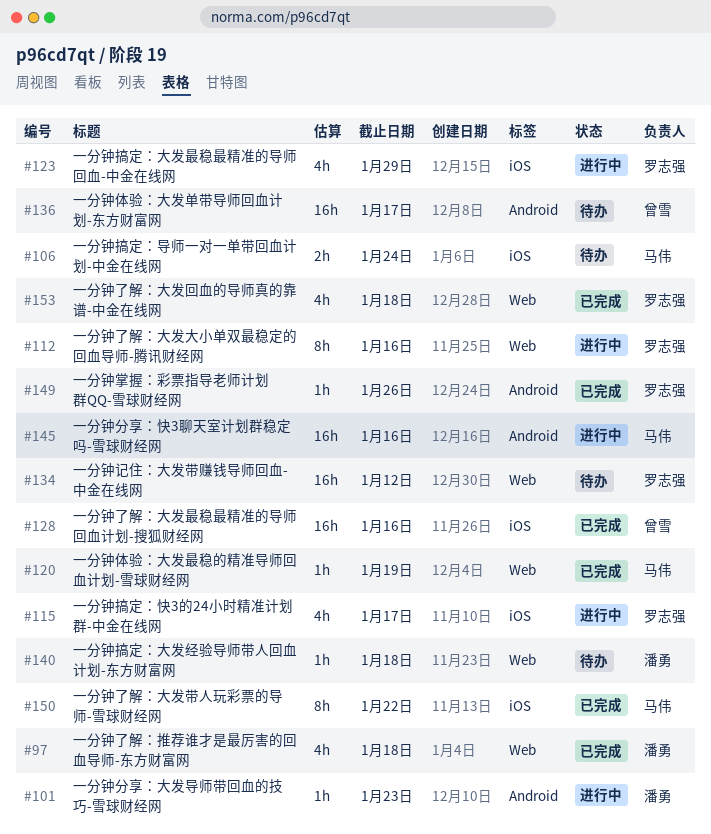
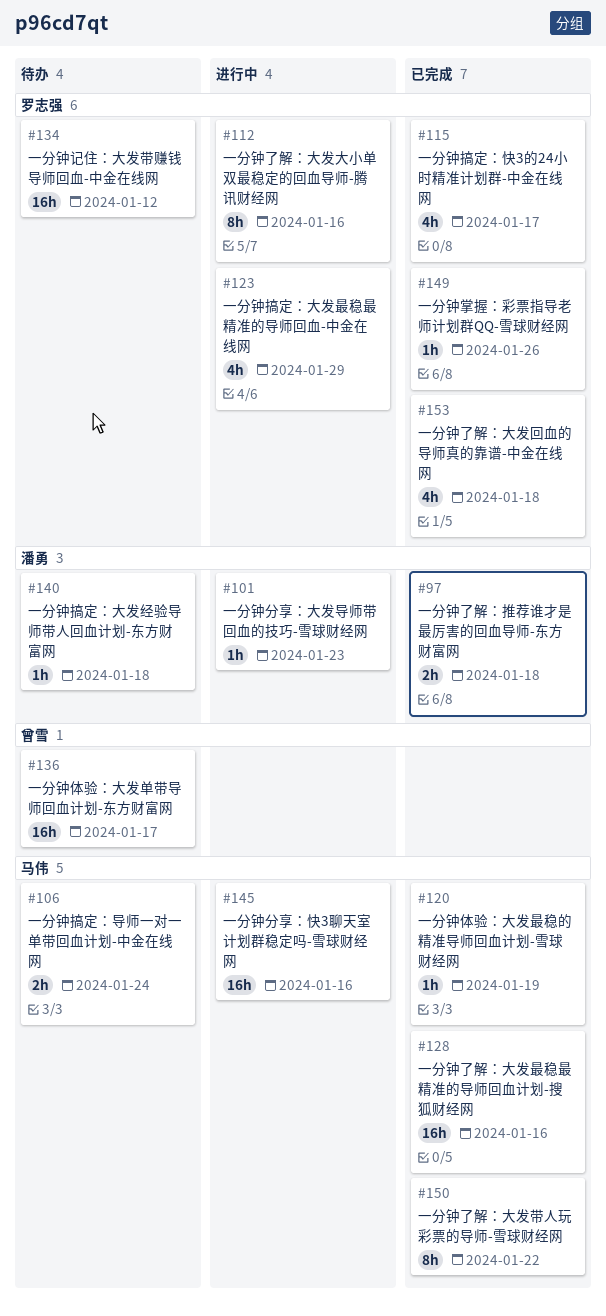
#97, estimate: 4h -> 2h
#115, status: 进行中 -> 已完成
#128, owner: 曾雪 -> 马伟

